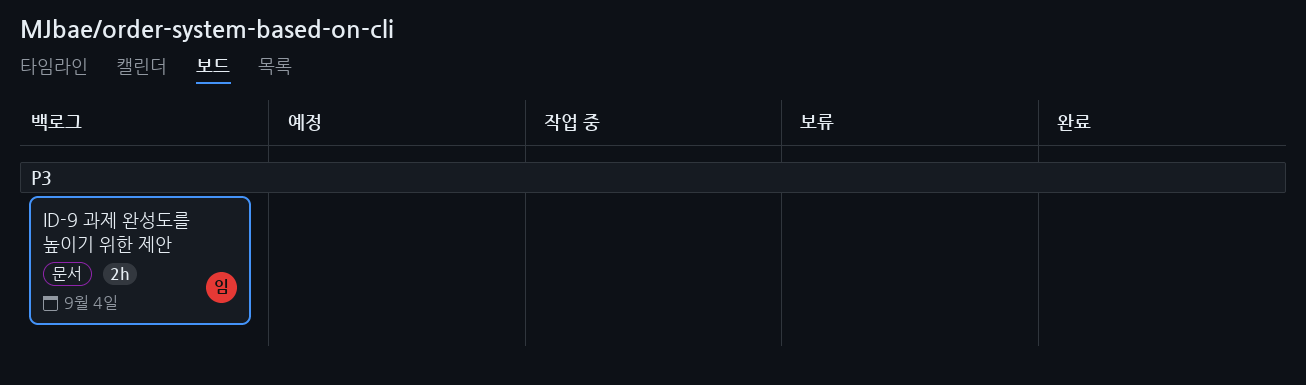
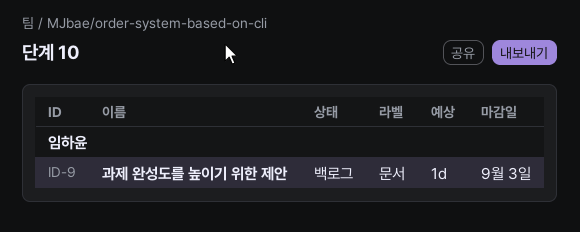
ID-9, estimate: 2h -> 1d
ID-9, due: Sep 4 -> Sep 3

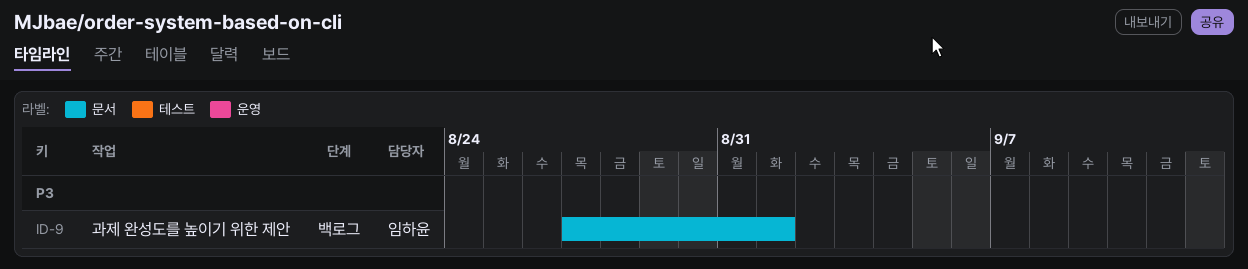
ID-9, due: Sep 3 -> Sep 1

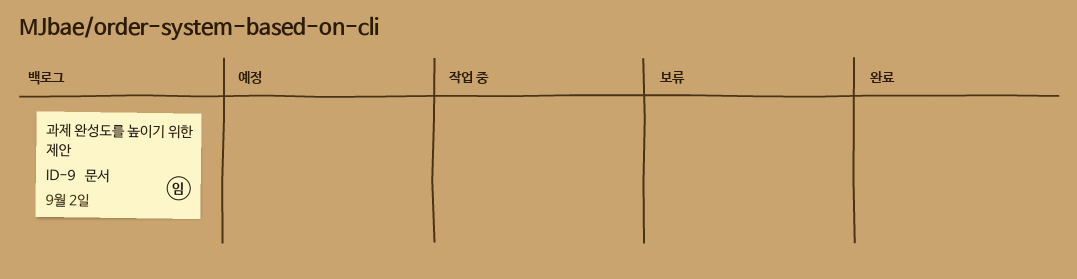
ID-9, due: Sep 1 -> Sep 2

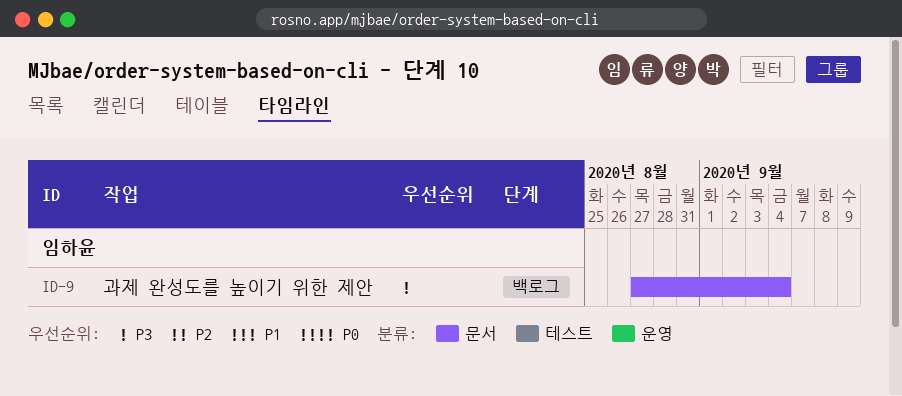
ID-9, due: Sep 2 -> Sep 4

